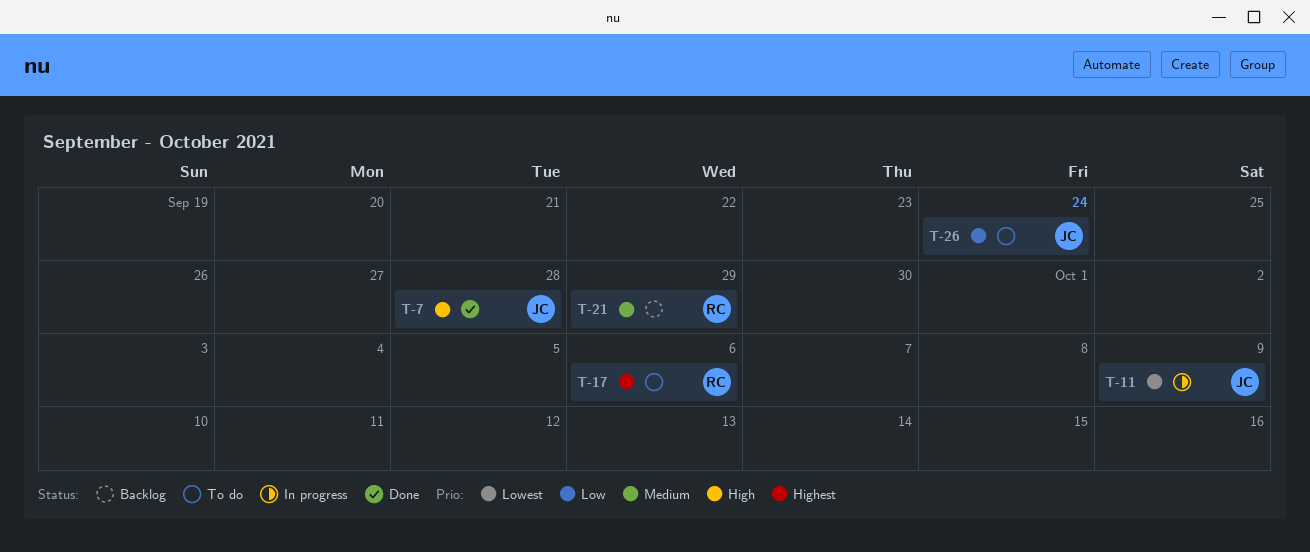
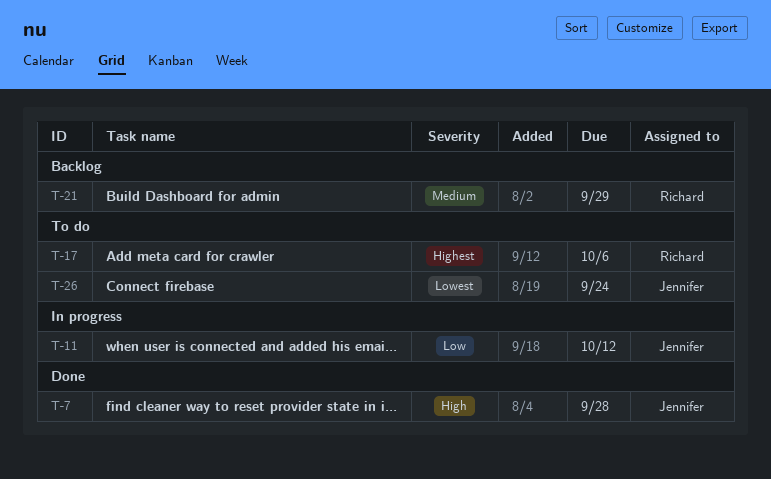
T-11, priority: Lowest -> Low
T-11, due: Oct 9 -> Oct 12
T-26, priority: Low -> Lowest

